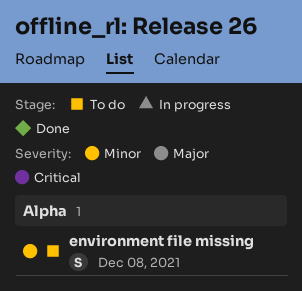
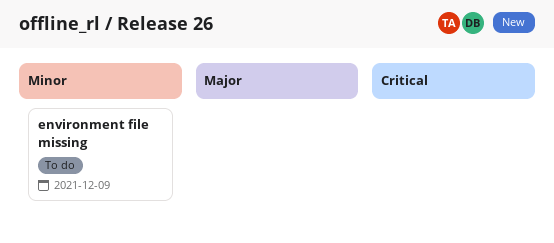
environment file missing, due: Dec 8 -> Dec 9

